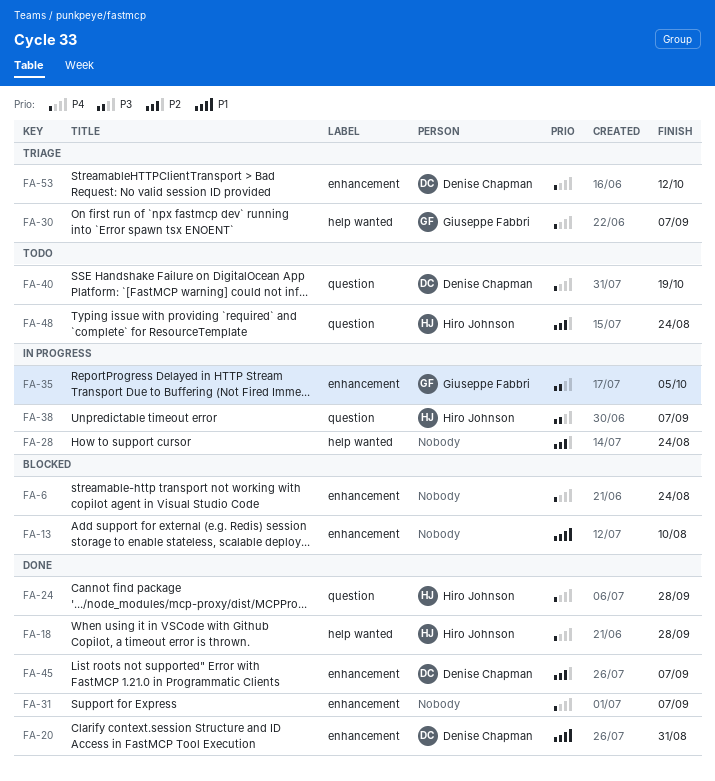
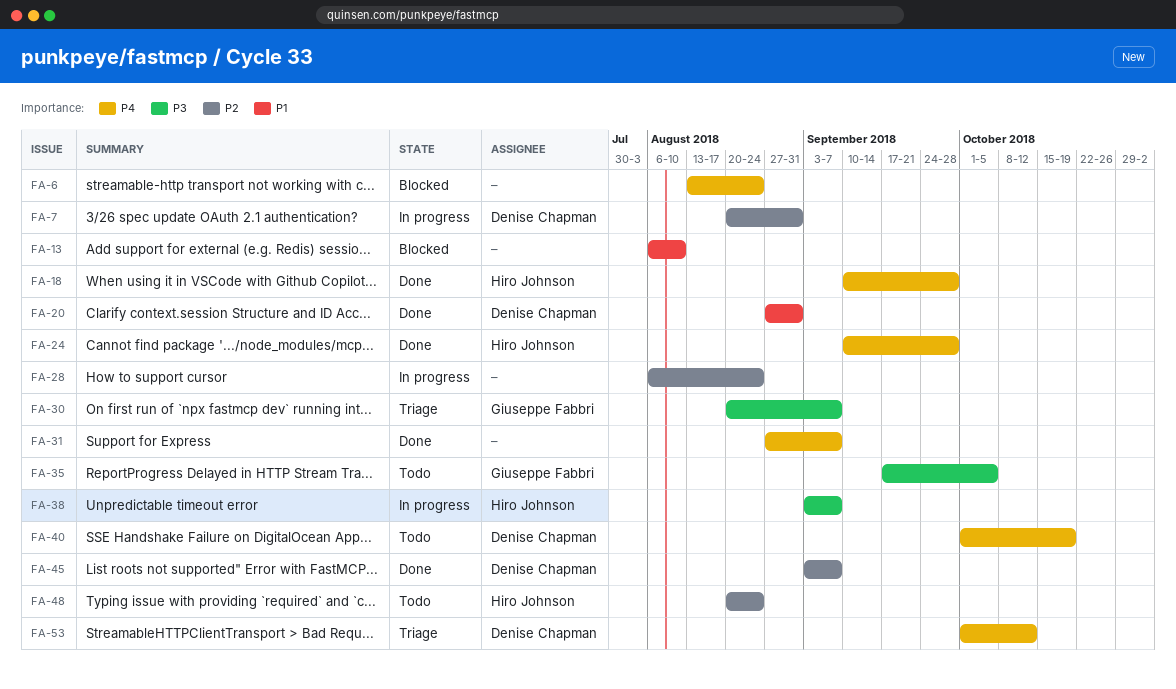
FA-7: none -> present
FA-30, priority: P4 -> P3
FA-35, status: In progress -> Todo

